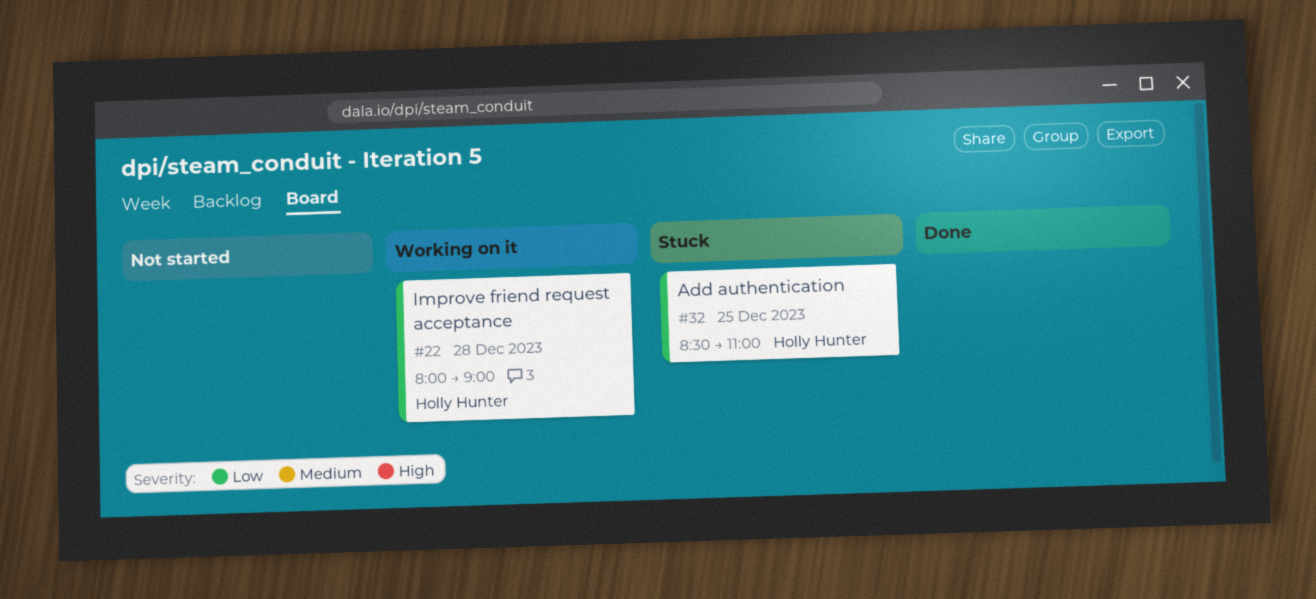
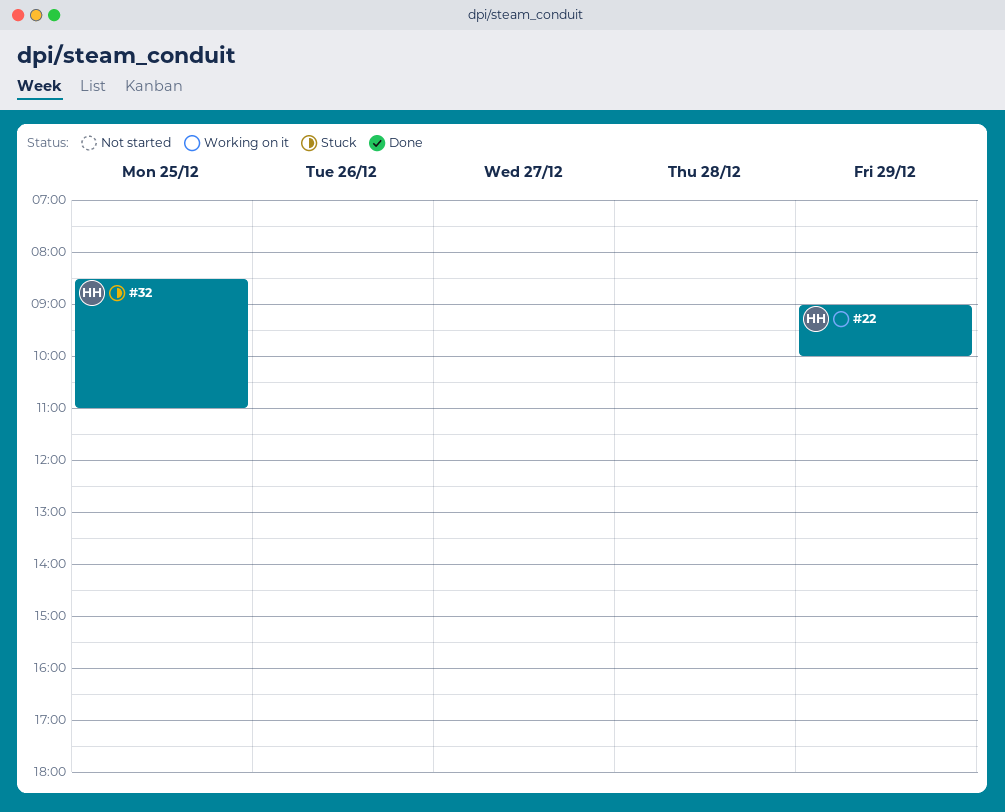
#22, day: Dec 28 -> Dec 29
#22, begins: 08:00 -> 09:00
#22, ends: 09:00 -> 10:00

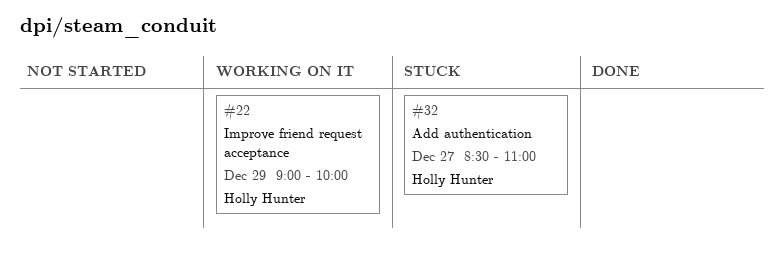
#32, day: Dec 25 -> Dec 27

